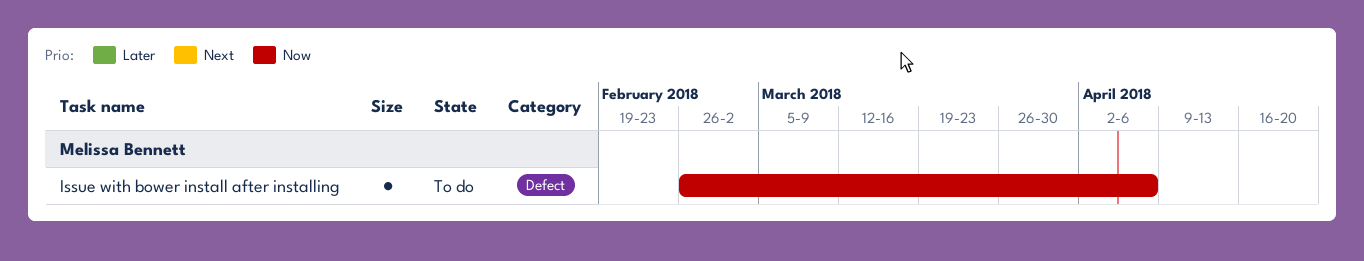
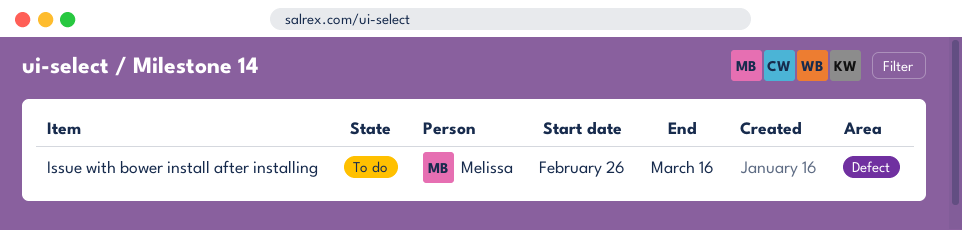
Issue with bower install after installing, due: Apr 6 -> Mar 16

